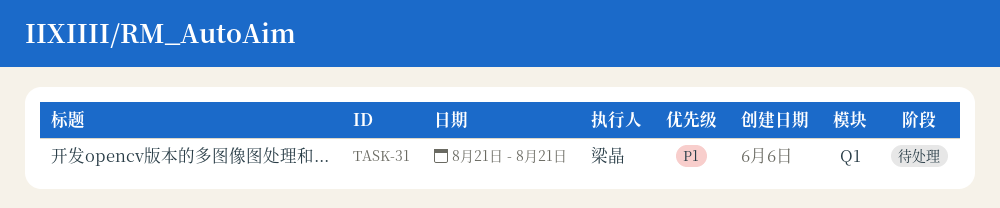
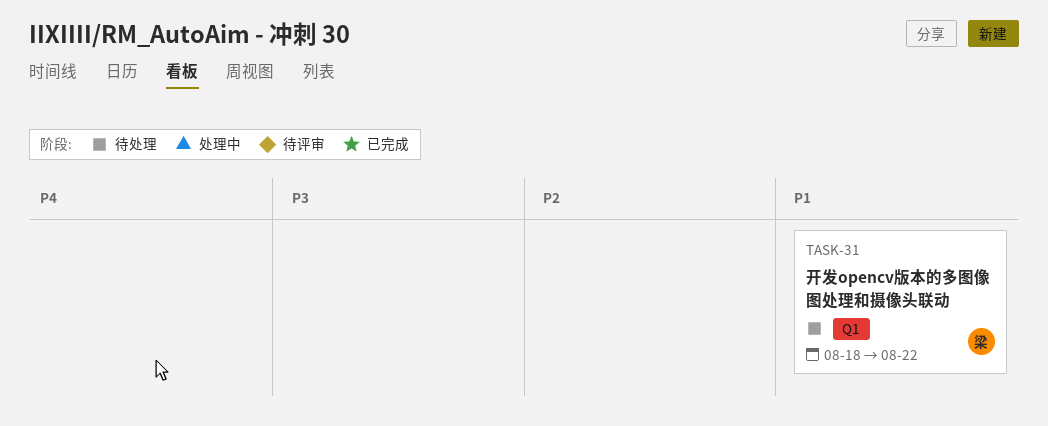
TASK-31, start: Aug 21 -> Aug 18
TASK-31, due: Aug 21 -> Aug 22

